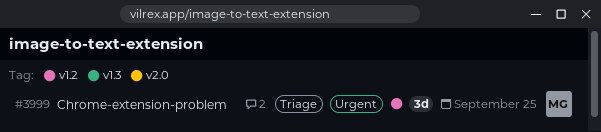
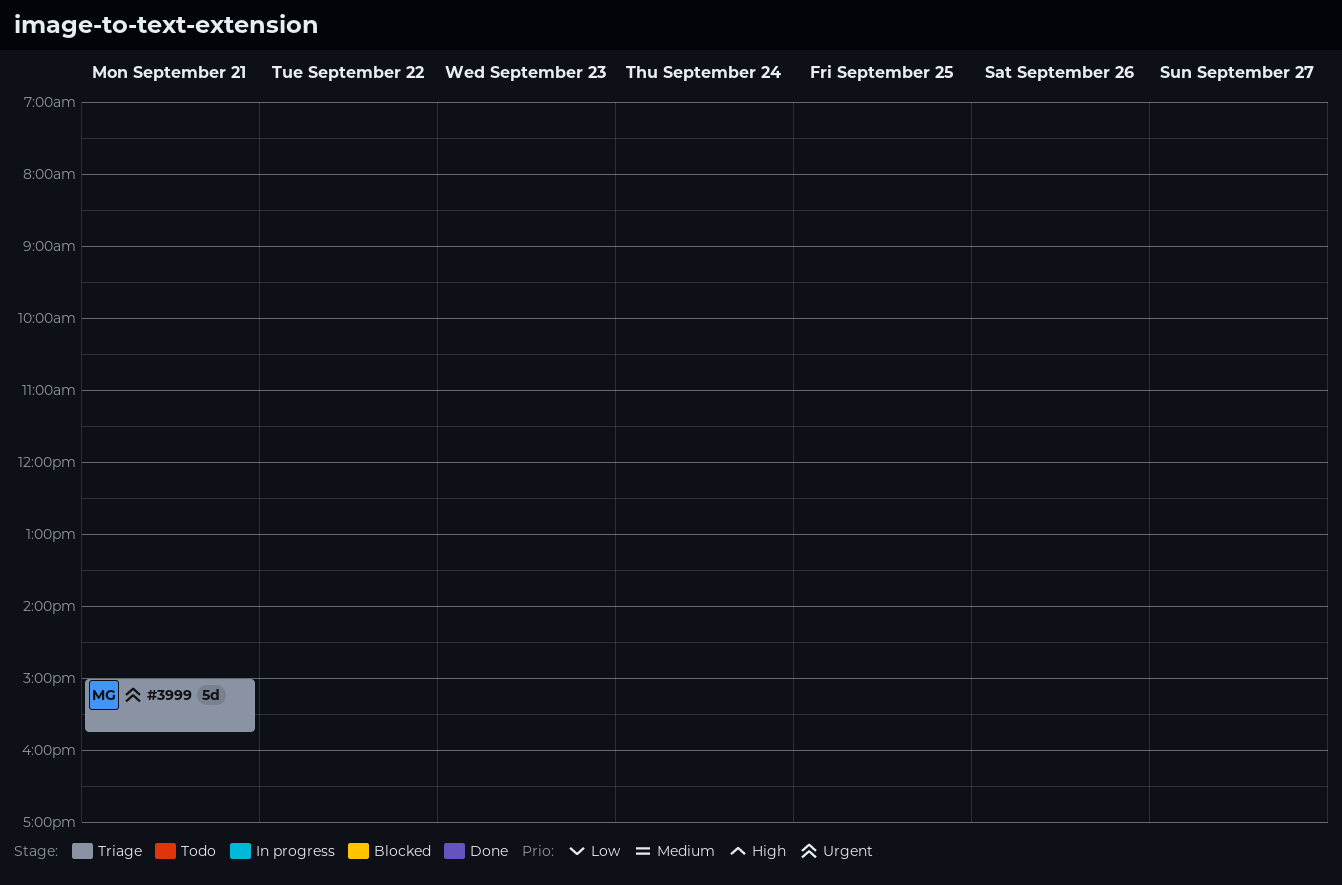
#3999, estimate: 3d -> 5d
#3999, day: Sep 25 -> Sep 21

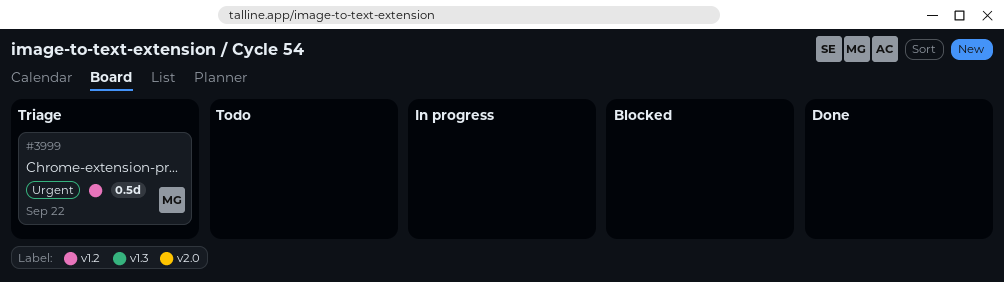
#3999, estimate: 5d -> 0.5d
#3999, day: Sep 21 -> Sep 22

